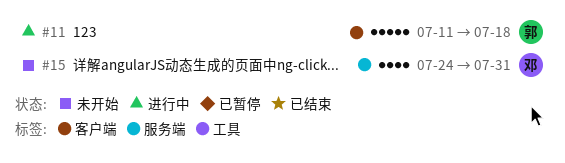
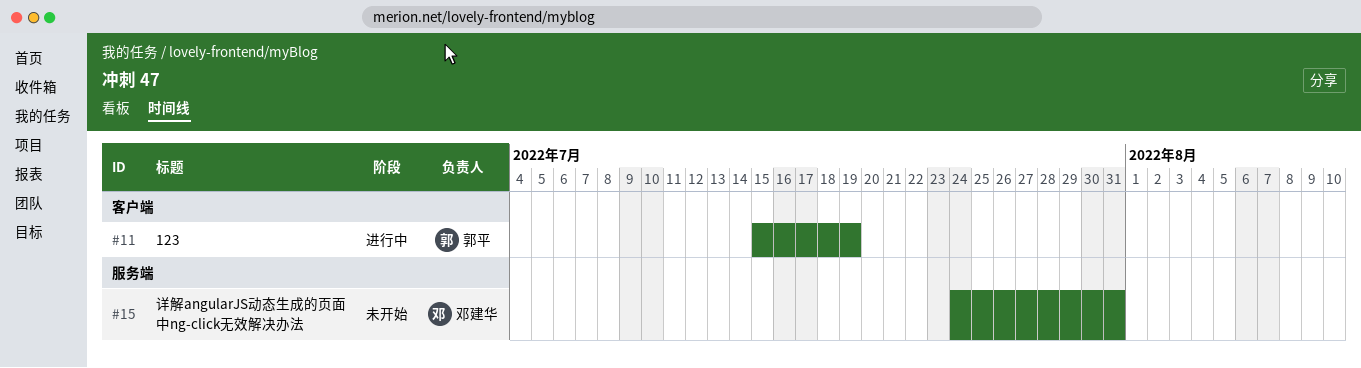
#11, start: Jul 11 -> Jul 15
#11, due: Jul 18 -> Jul 19

